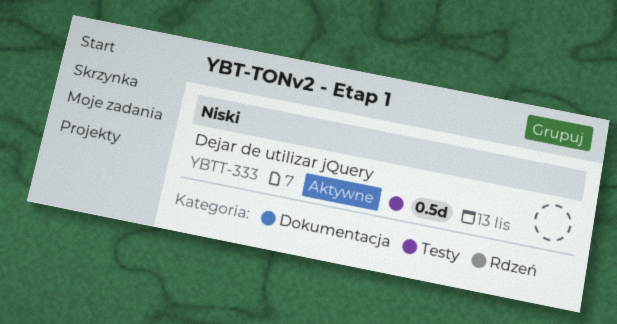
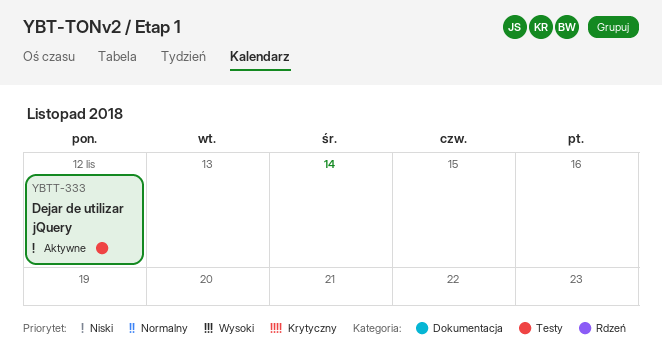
YBTT-333, due: Nov 13 -> Nov 12

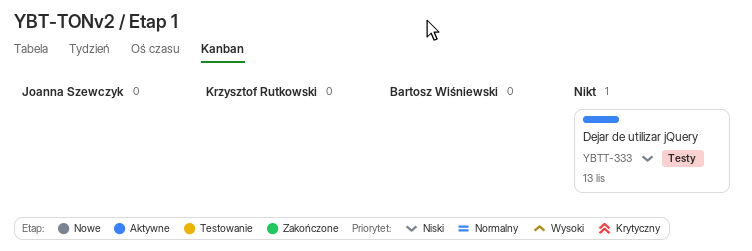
YBTT-333, due: Nov 12 -> Nov 13

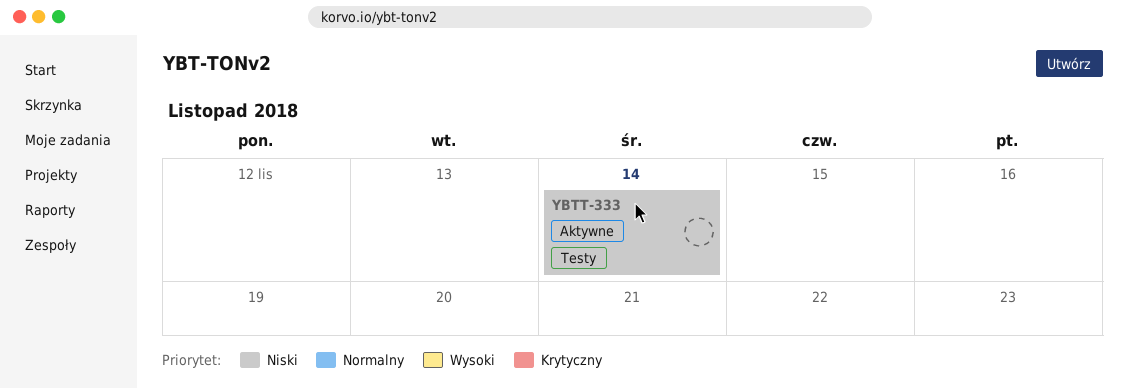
YBTT-333, due: Nov 13 -> Nov 14

